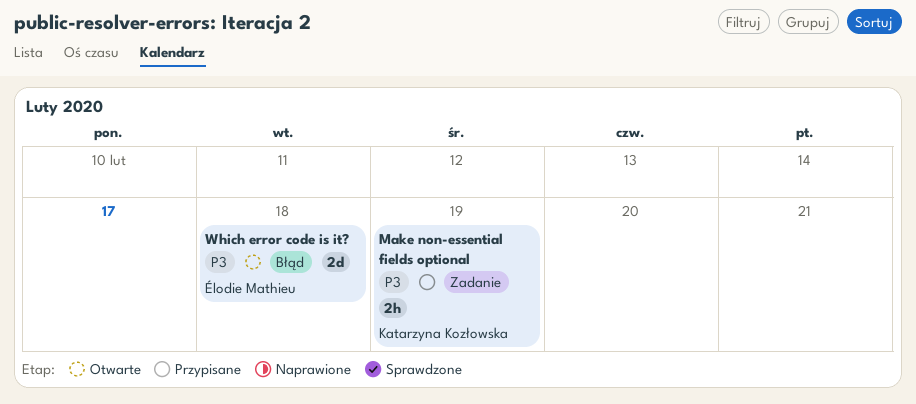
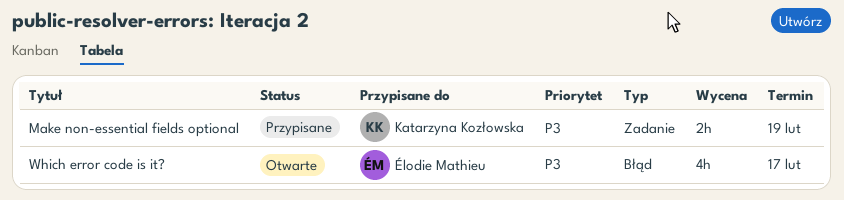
Which error code is it?, estimate: 2d -> 4h
Which error code is it?, due: Feb 18 -> Feb 17

